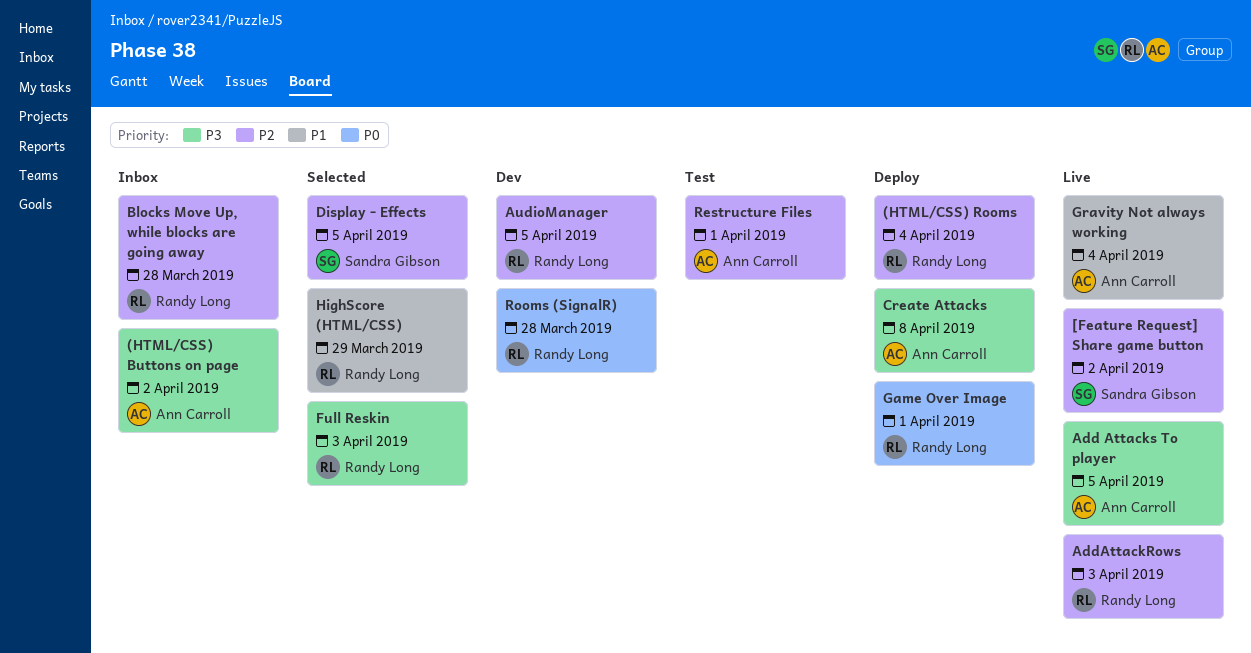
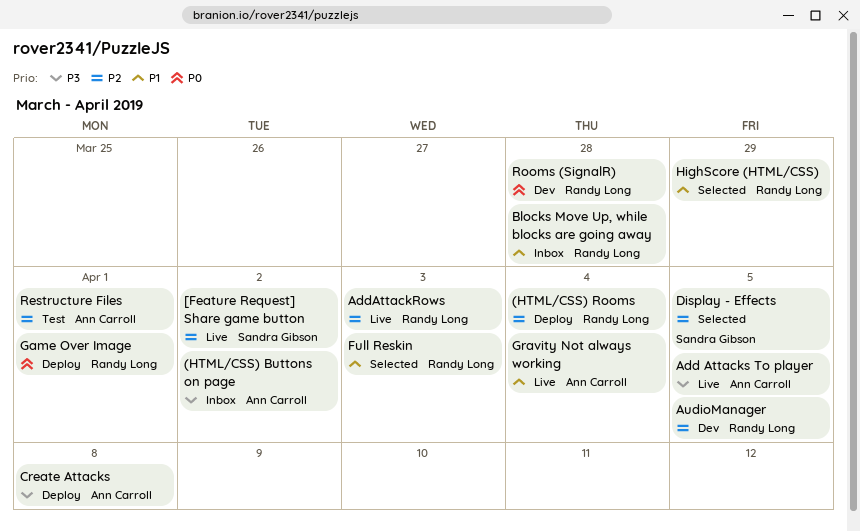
Blocks Move Up, while blocks are going away, priority: P2 -> P1
Full Reskin, priority: P3 -> P1

